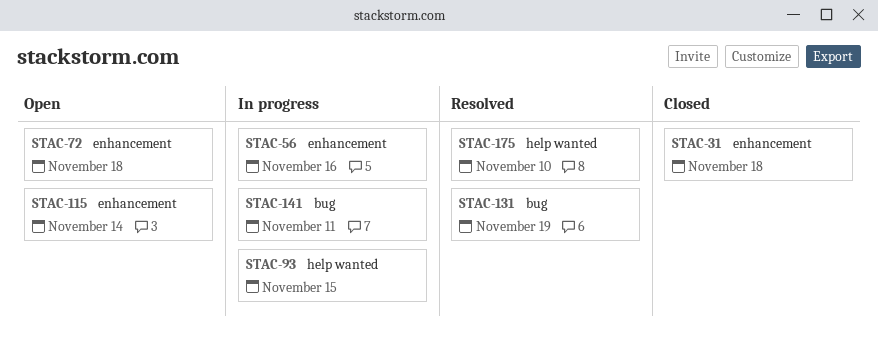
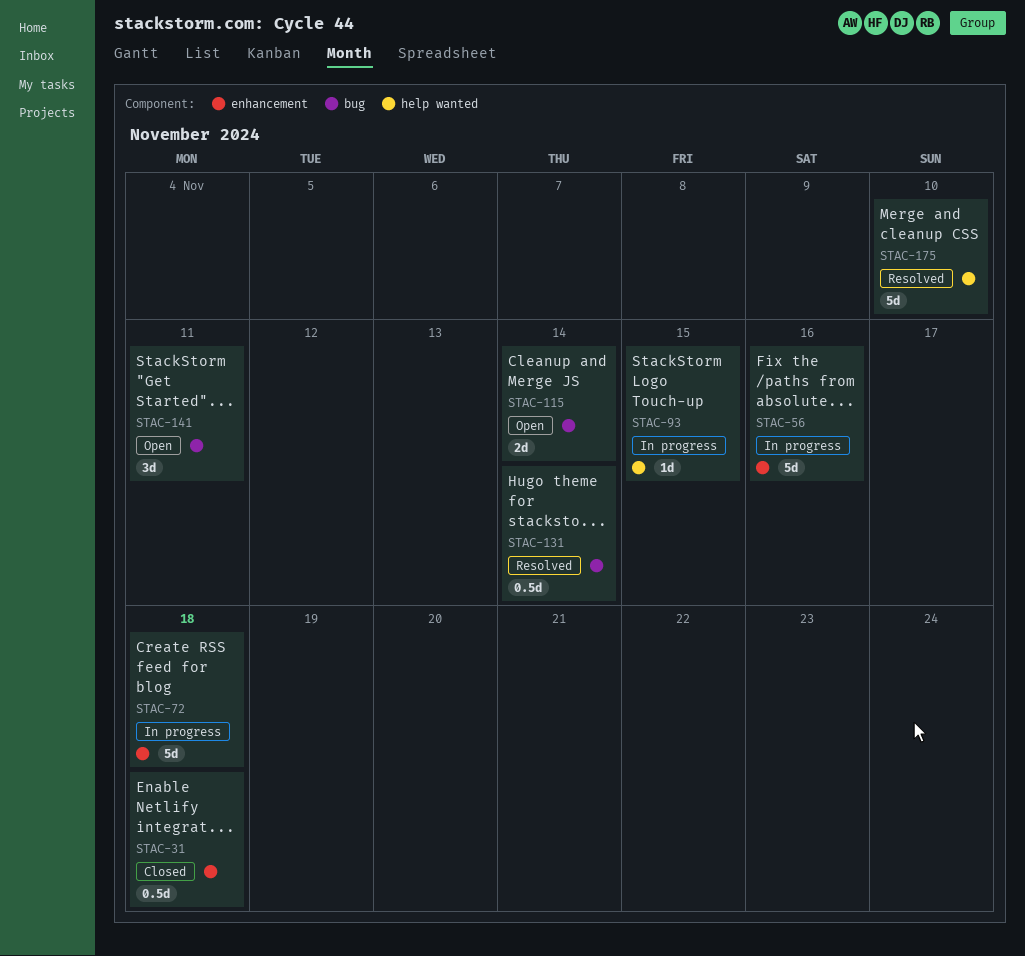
STAC-72, status: Open -> In progress
STAC-115, label: enhancement -> bug
STAC-131, due: Nov 19 -> Nov 14
STAC-141, status: In progress -> Open

